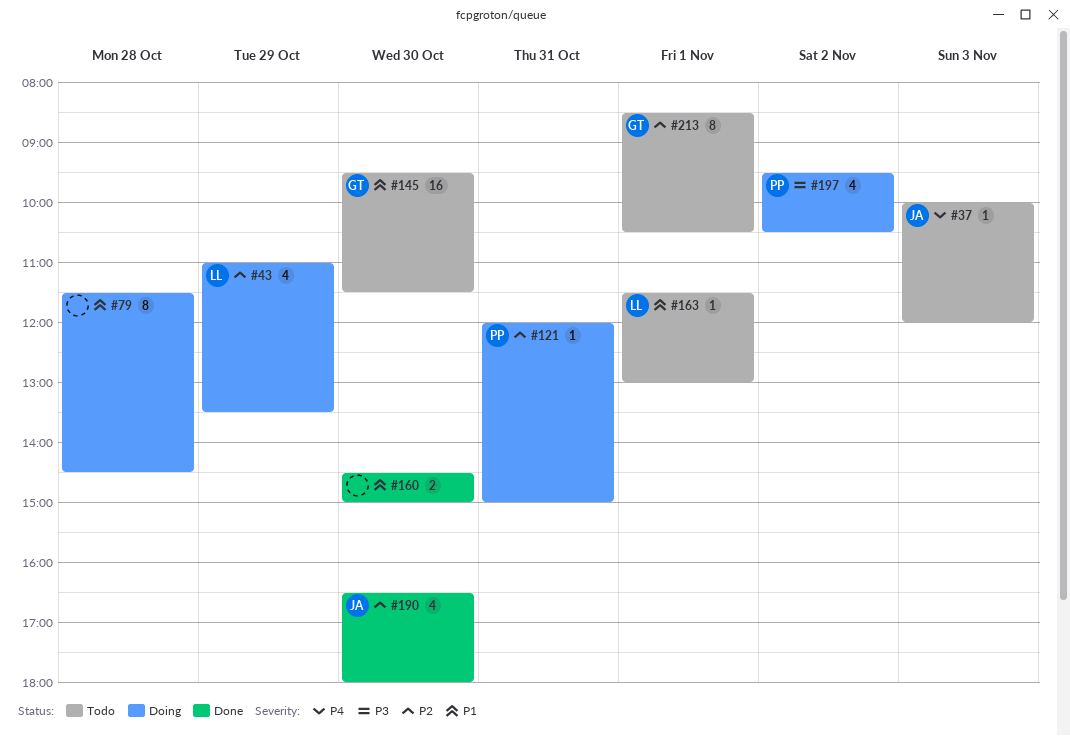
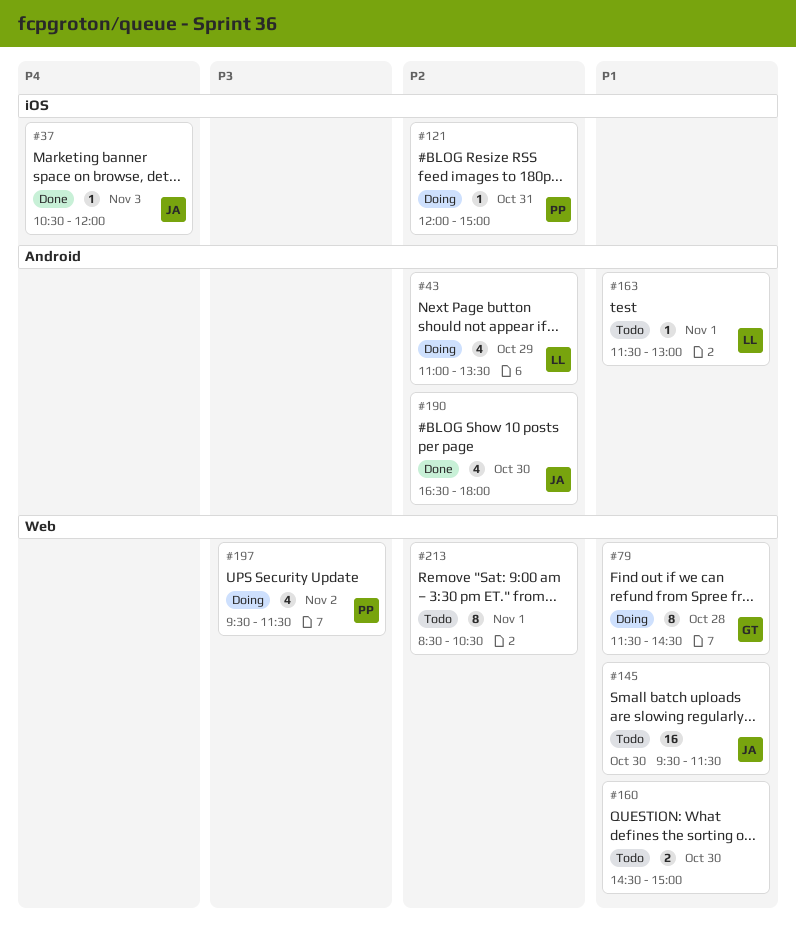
#37, status: Todo -> Done
#37, begins: 10:00 -> 10:30
#79, owner: none -> GT
#145, owner: GT -> JA
#160, status: Done -> Todo
#197, ends: 10:30 -> 11:30
#213, owner: GT -> none

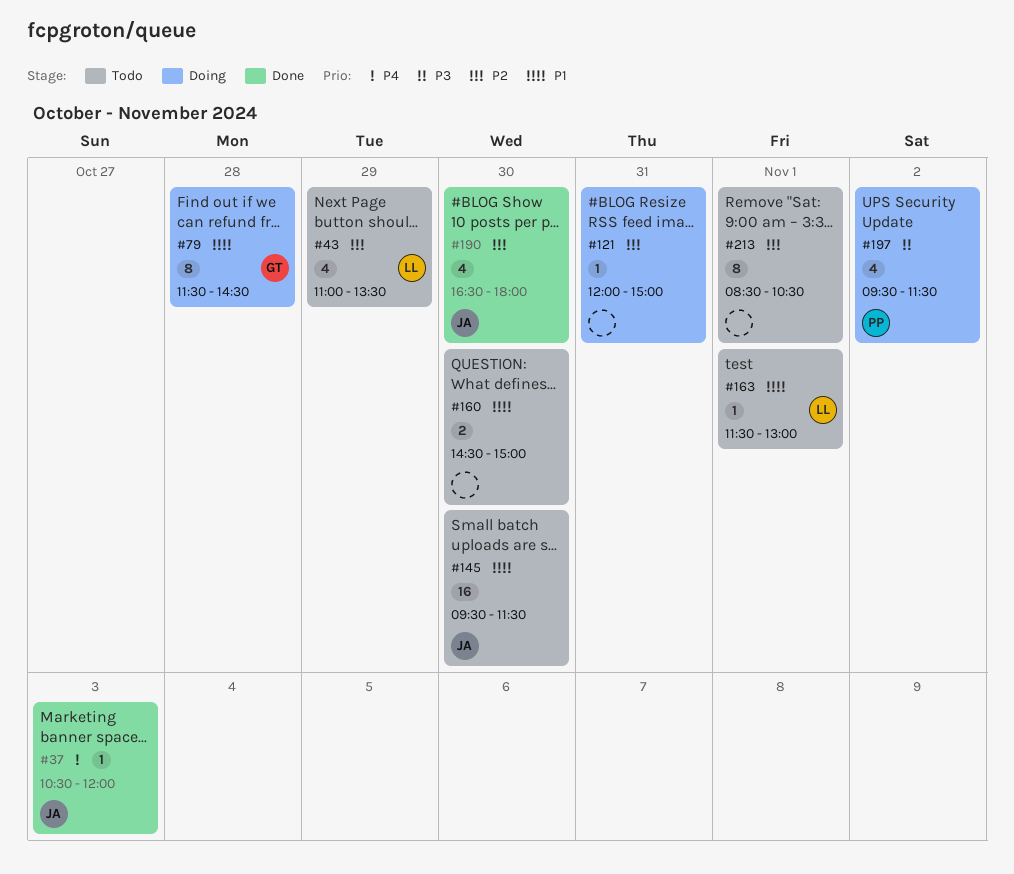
#43, status: Doing -> Todo
#121, owner: PP -> none

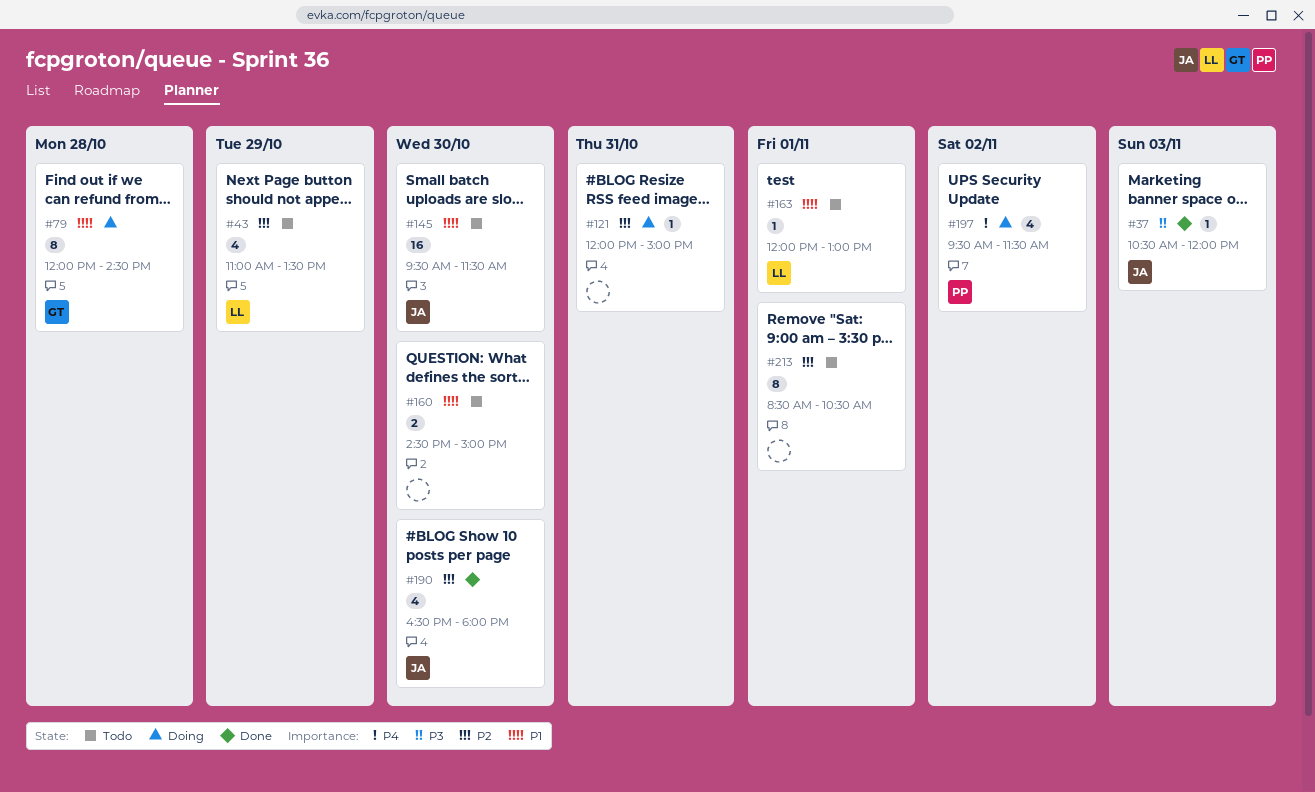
#37, priority: P4 -> P3
#79, begins: 11:30 -> 12:00
#163, begins: 11:30 -> 12:00
#197, priority: P3 -> P4

